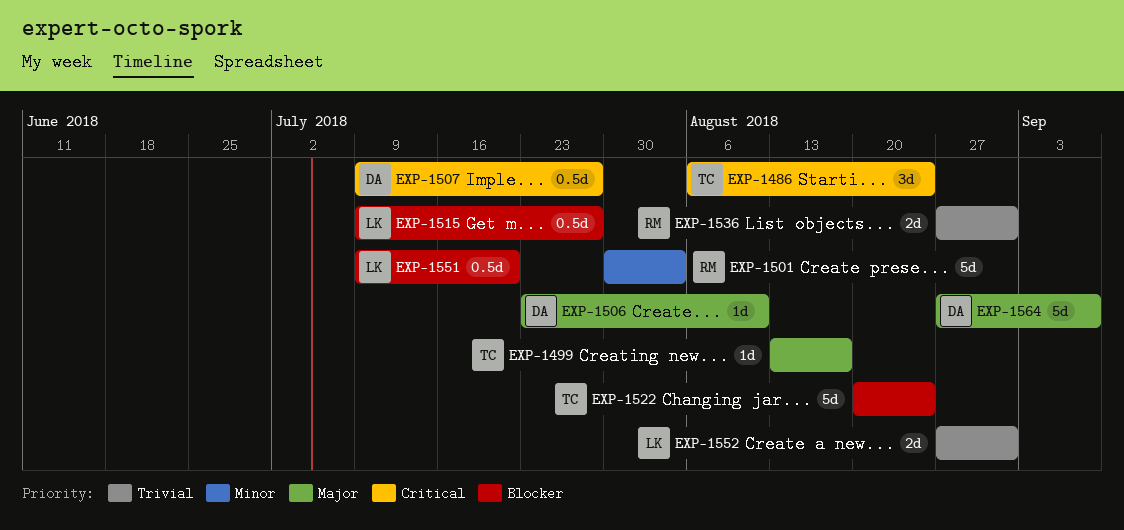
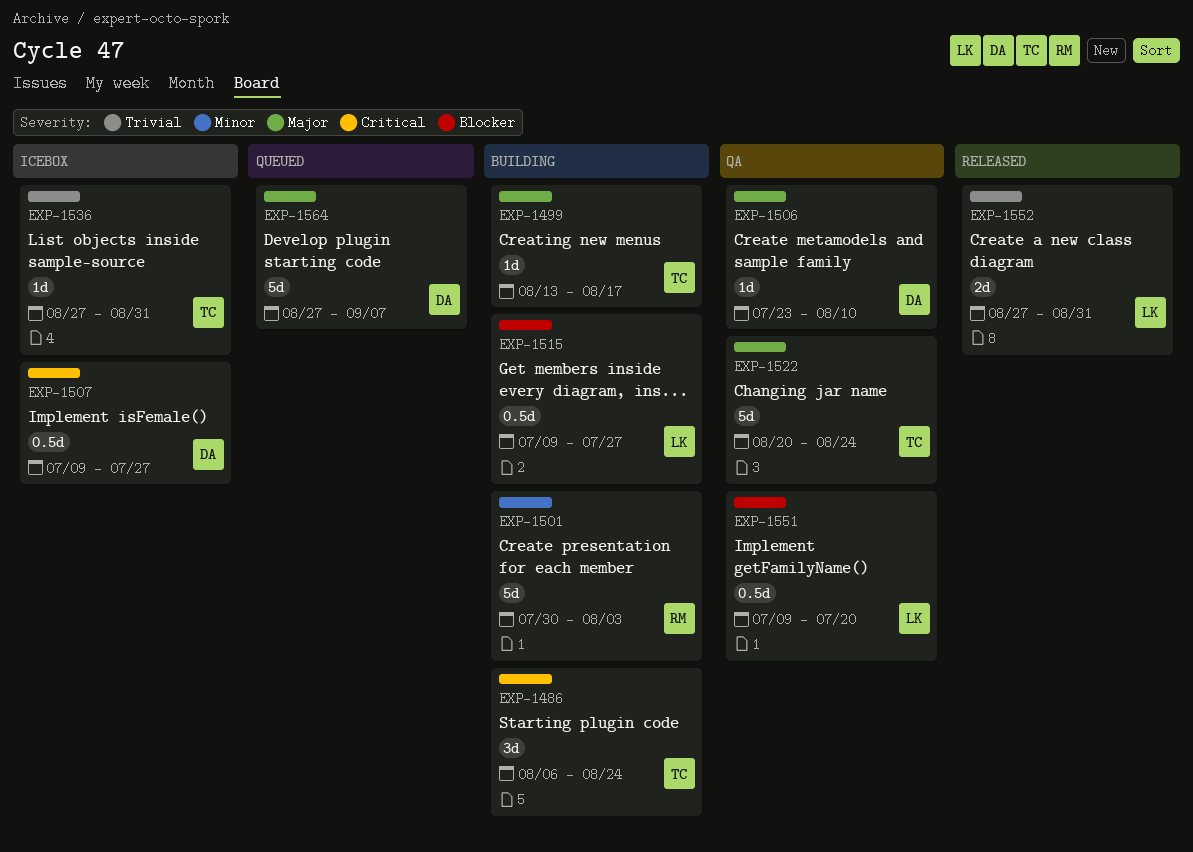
EXP-1522, priority: Blocker -> Major
EXP-1536, owner: RM -> TC
EXP-1536, estimate: 2d -> 1d

